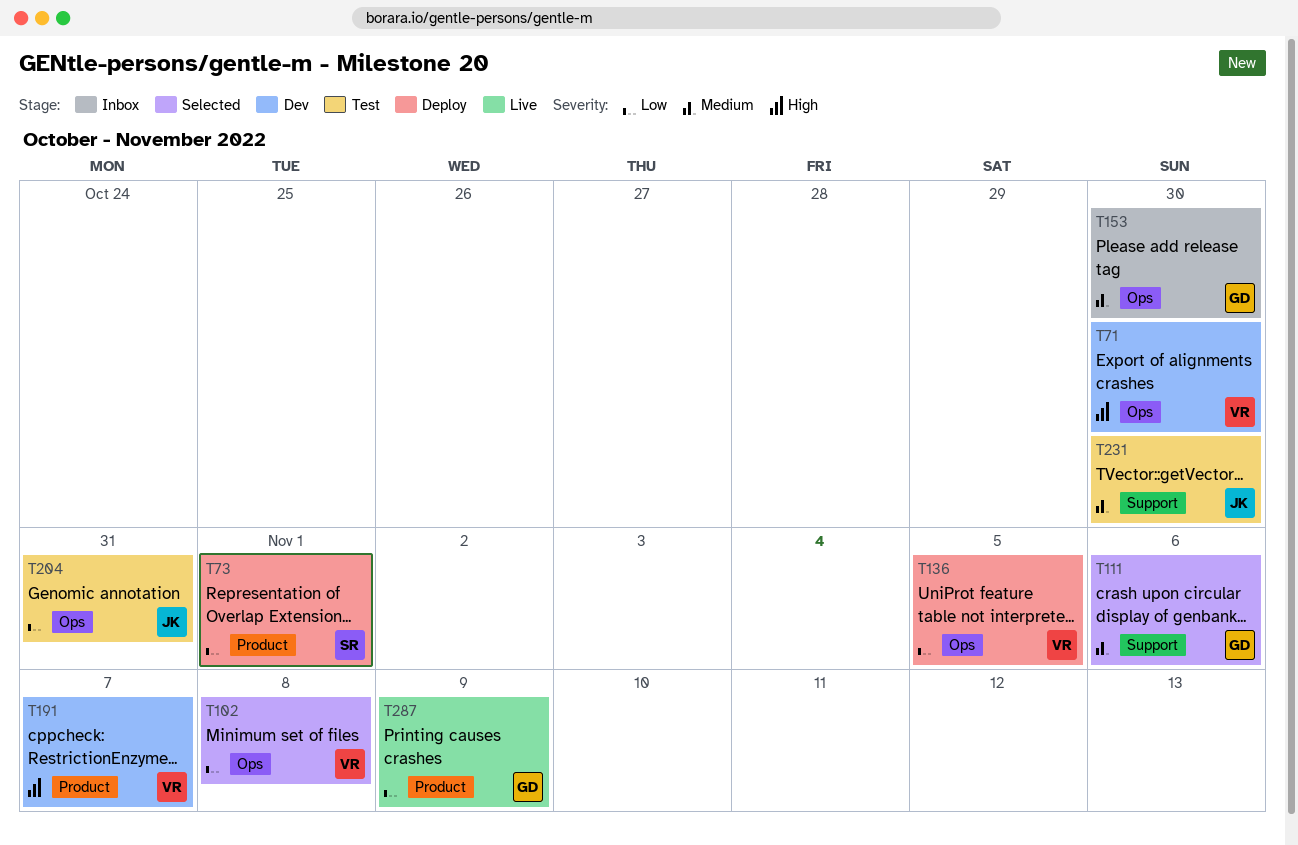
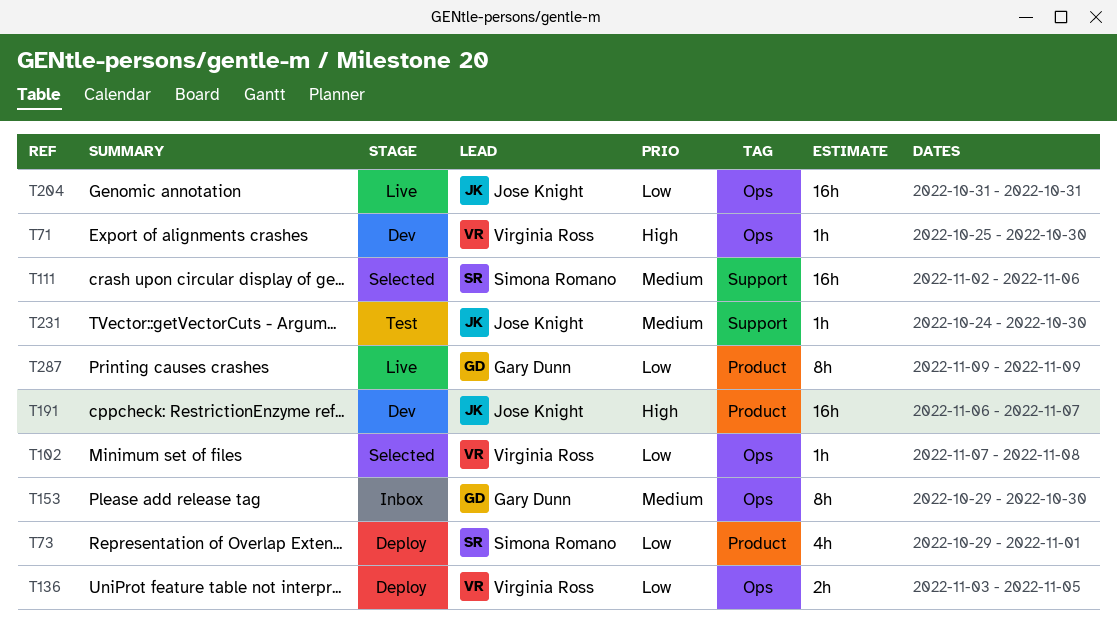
T111, owner: Gary Dunn -> Simona Romano
T191, owner: Virginia Ross -> Jose Knight
T204, status: Test -> Live

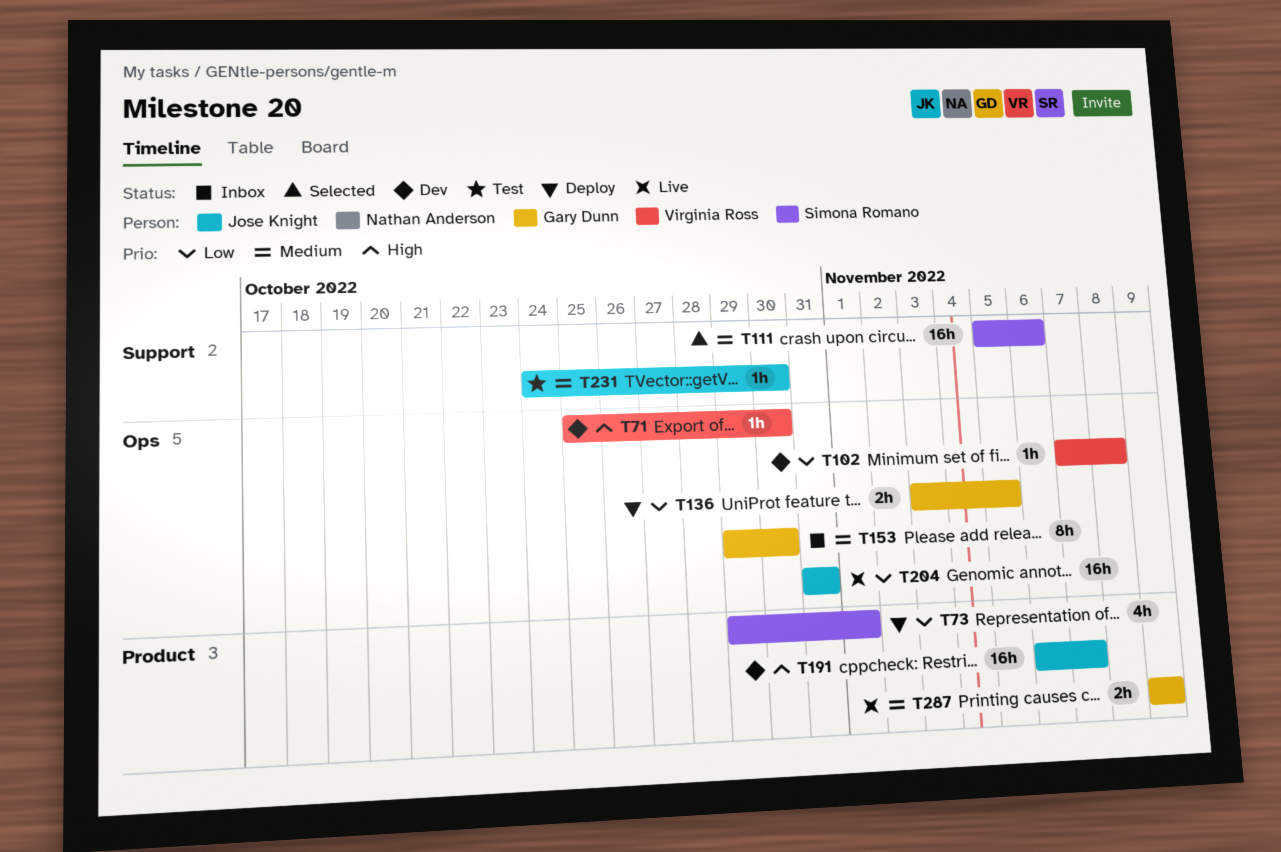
T102, status: Selected -> Dev
T111, start: Nov 2 -> Nov 5
T136, owner: Virginia Ross -> Gary Dunn
T287, priority: Low -> Medium
T287, estimate: 8h -> 2h

